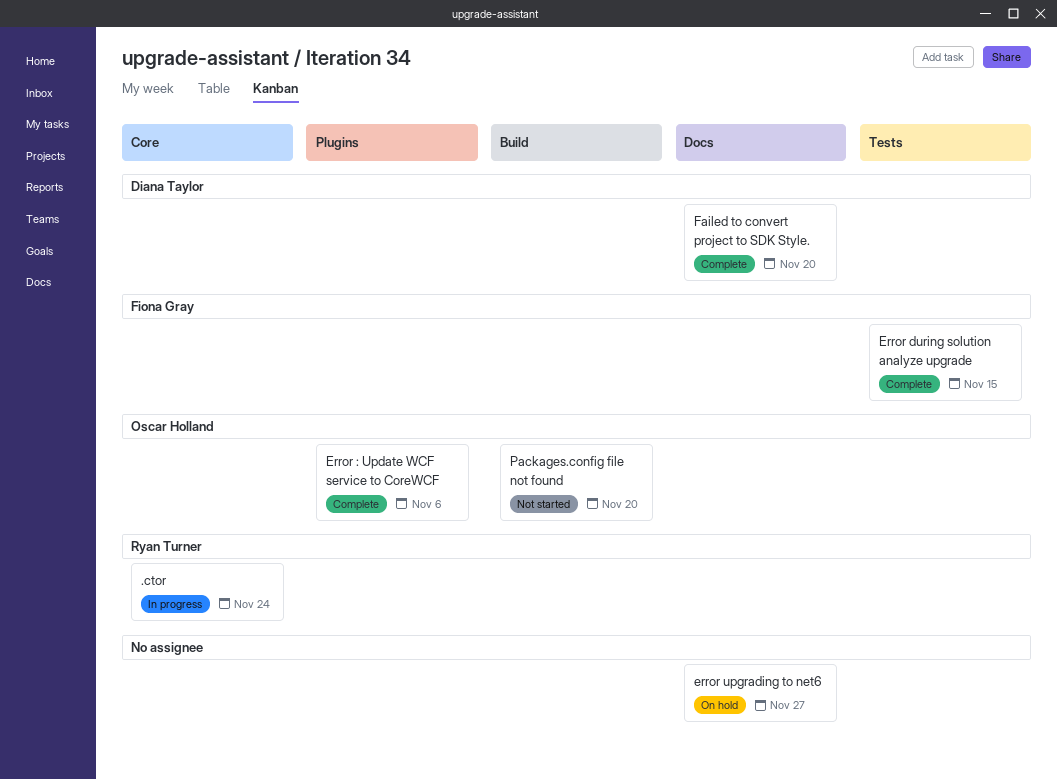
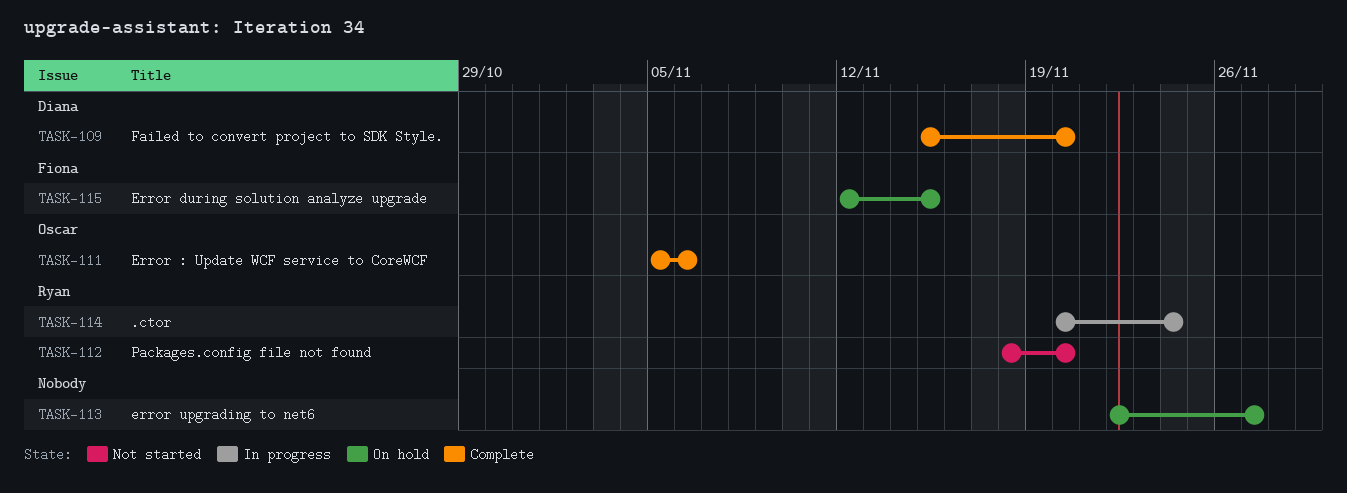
Error during solution analyze upgrade, status: Complete -> On hold
Packages.config file not found, owner: Oscar Holland -> Ryan Turner

